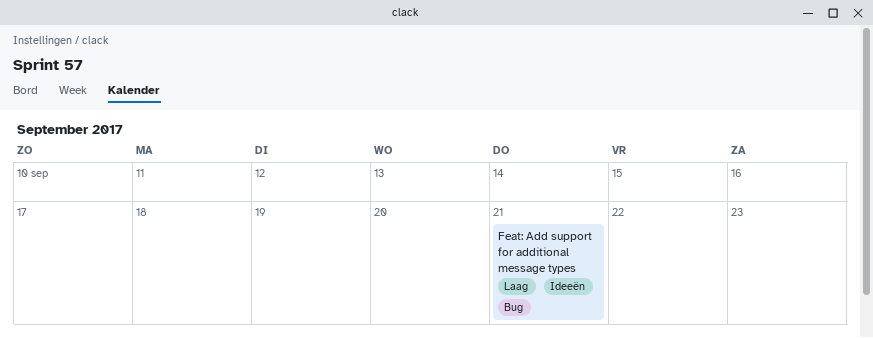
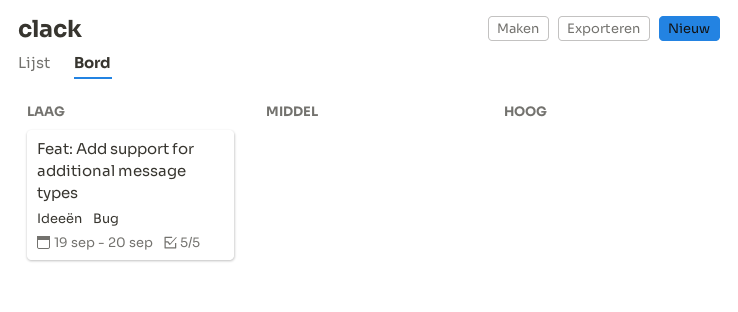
Feat: Add support for additional message types, due: Sep 21 -> Sep 20

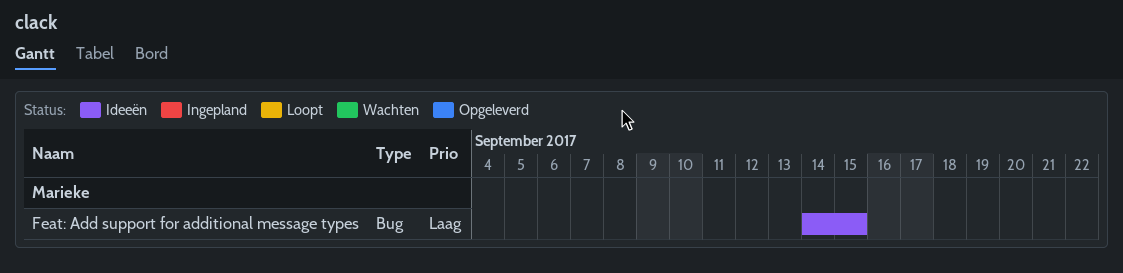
Feat: Add support for additional message types, start: Sep 19 -> Sep 14
Feat: Add support for additional message types, due: Sep 20 -> Sep 15

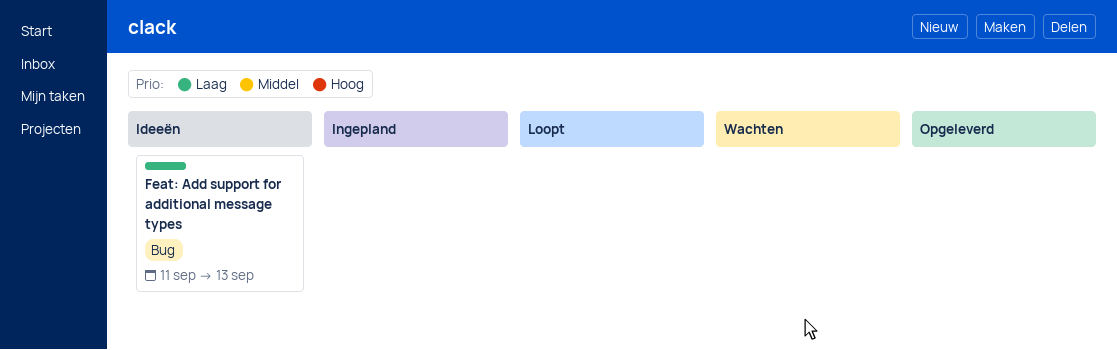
Feat: Add support for additional message types, start: Sep 14 -> Sep 11
Feat: Add support for additional message types, due: Sep 15 -> Sep 13

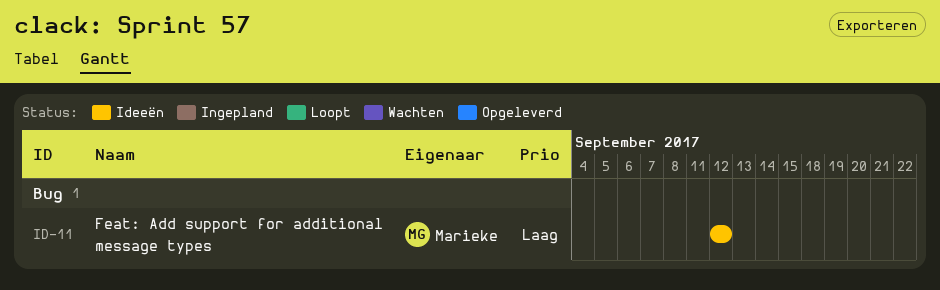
Feat: Add support for additional message types, start: Sep 11 -> Sep 12
Feat: Add support for additional message types, due: Sep 13 -> Sep 12

